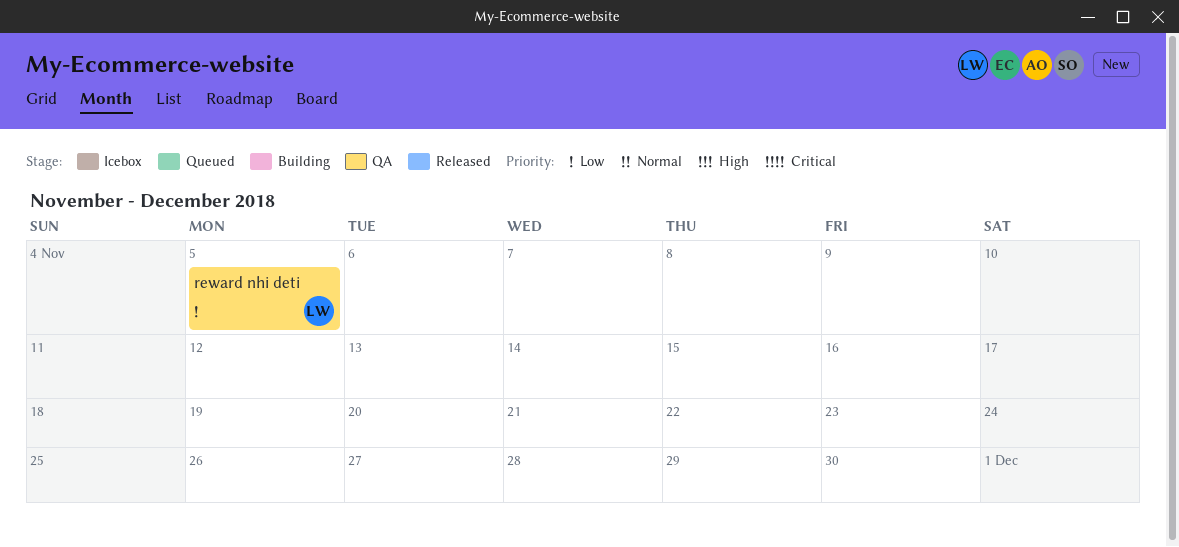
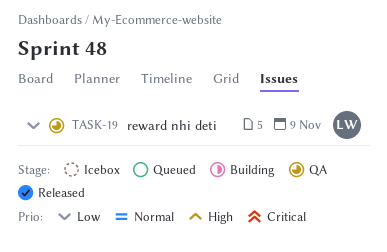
reward nhi deti, due: Nov 5 -> Nov 9

